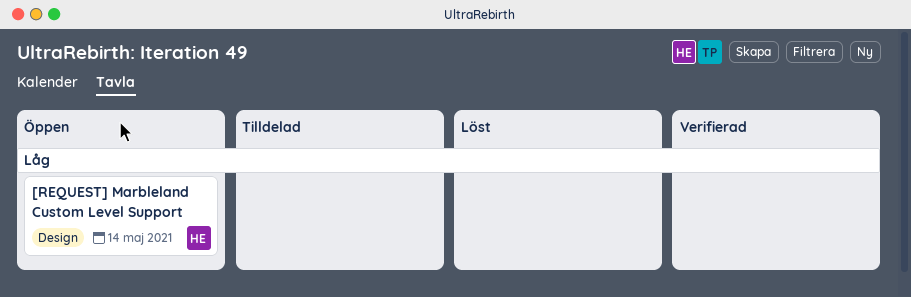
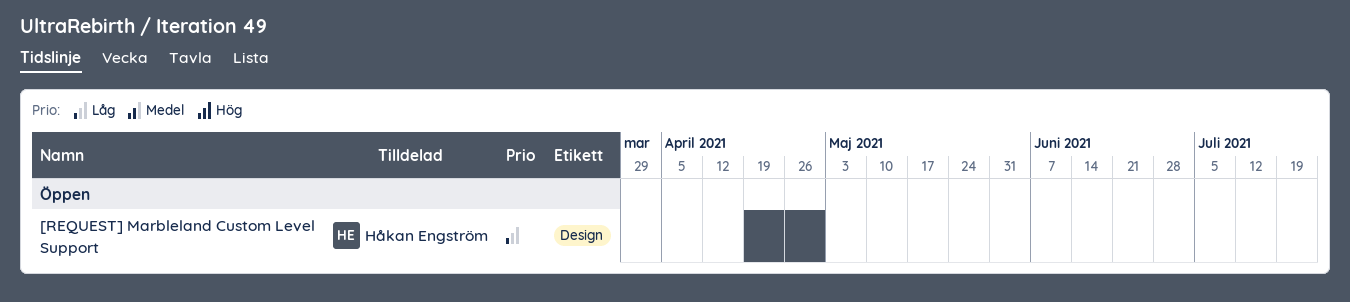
[REQUEST] Marbleland Custom Level Support, due: May 14 -> Apr 30

